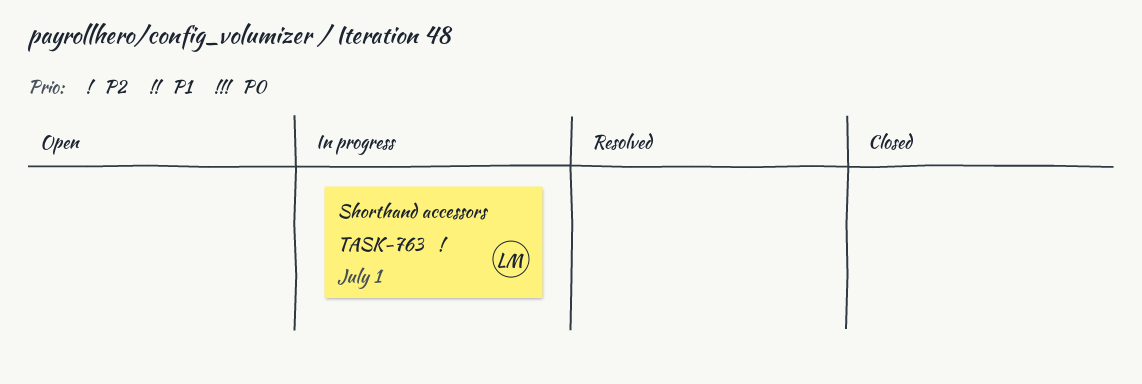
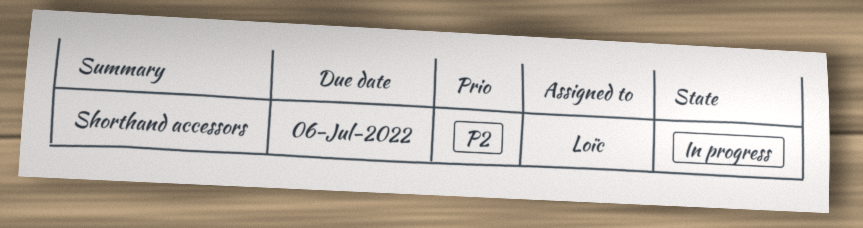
Shorthand accessors, due: Jul 1 -> Jul 6

